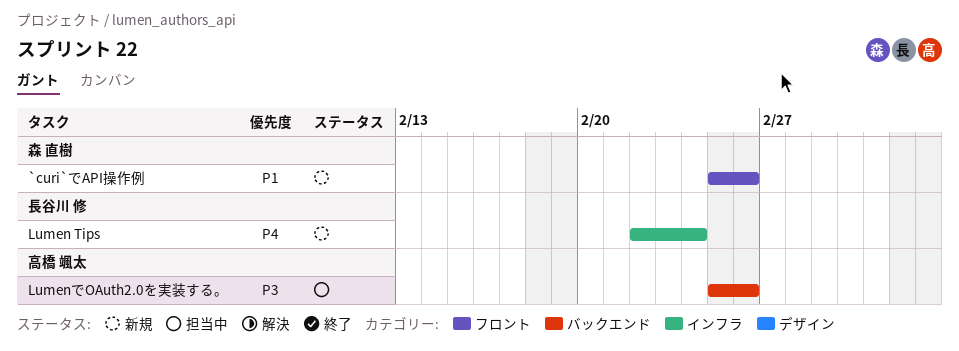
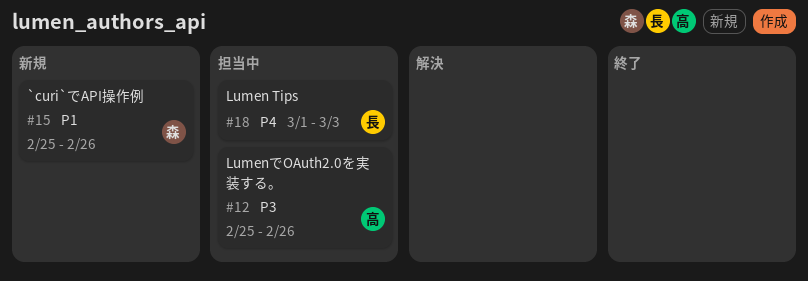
Lumen Tips, status: 新規 -> 担当中
Lumen Tips, start: Feb 22 -> Mar 1
Lumen Tips, due: Feb 24 -> Mar 3

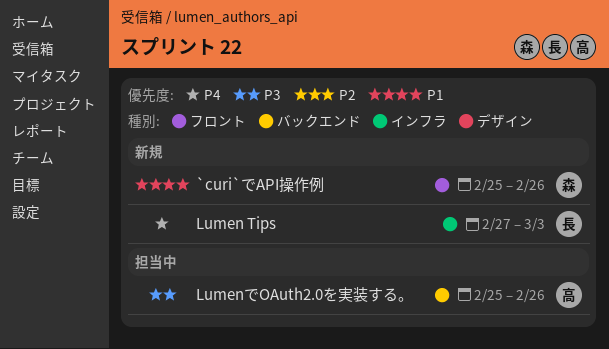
Lumen Tips, status: 担当中 -> 新規
Lumen Tips, start: Mar 1 -> Feb 27

